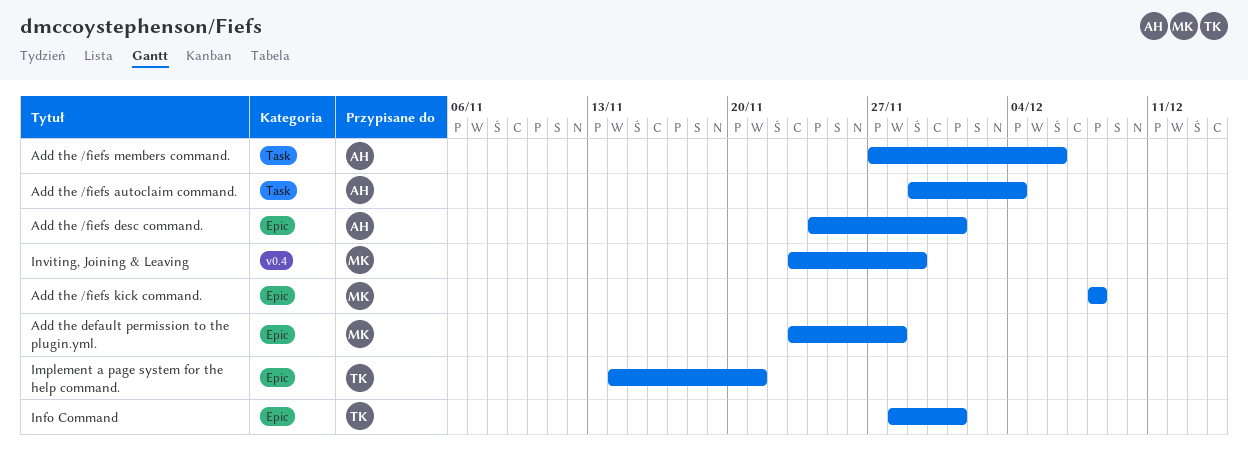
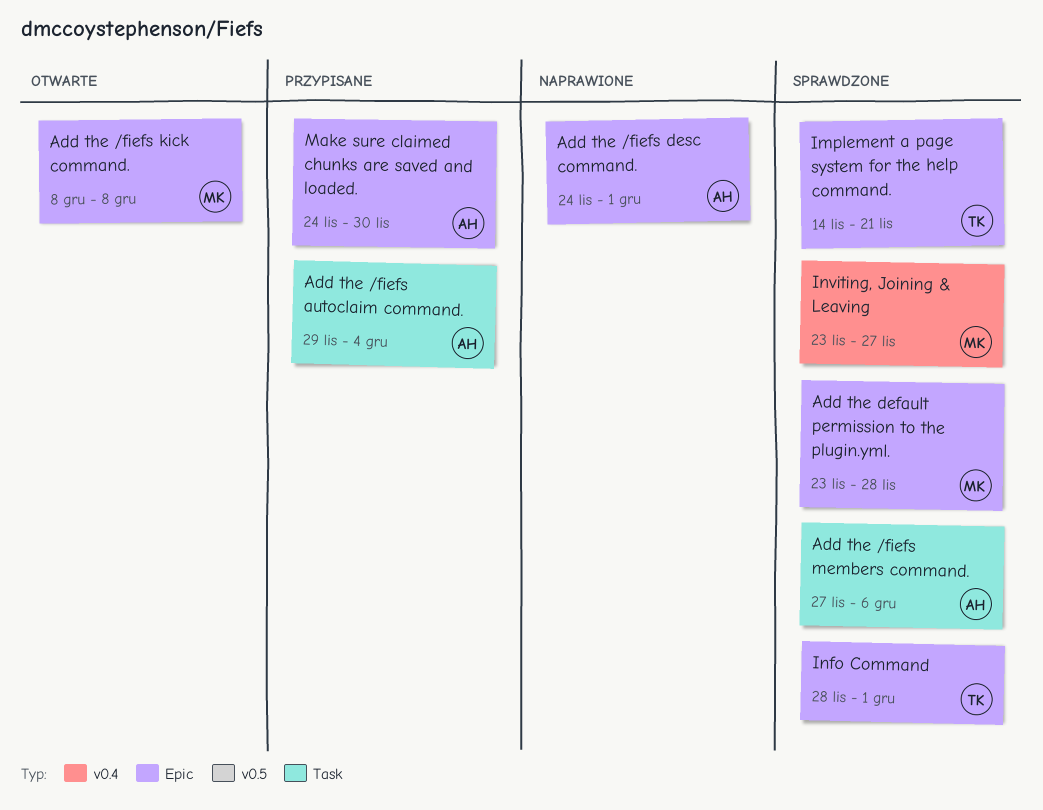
Inviting, Joining & Leaving, due: Nov 29 -> Nov 27
Make sure claimed chunks are saved and loaded.: none -> present

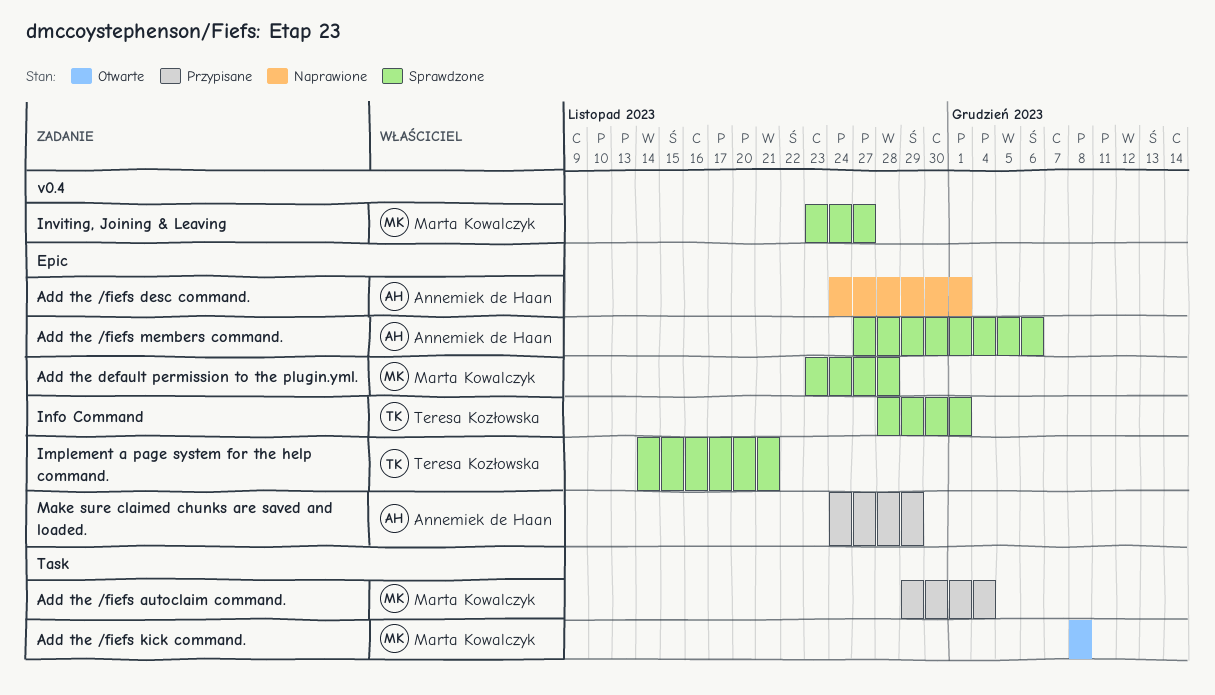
Add the /fiefs autoclaim command., owner: Annemiek de Haan -> Marta Kowalczyk
Add the /fiefs kick command., label: Epic -> Task
Add the /fiefs members command., label: Task -> Epic
Make sure claimed chunks are saved and loaded., due: Nov 30 -> Nov 29

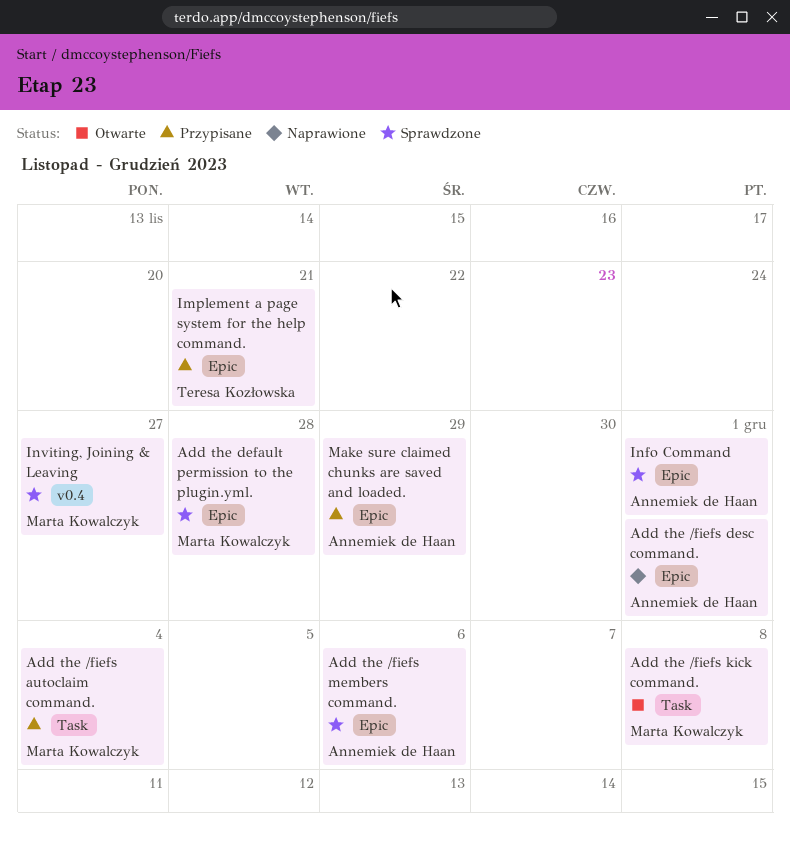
Implement a page system for the help command., status: Sprawdzone -> Przypisane
Info Command, owner: Teresa Kozłowska -> Annemiek de Haan

